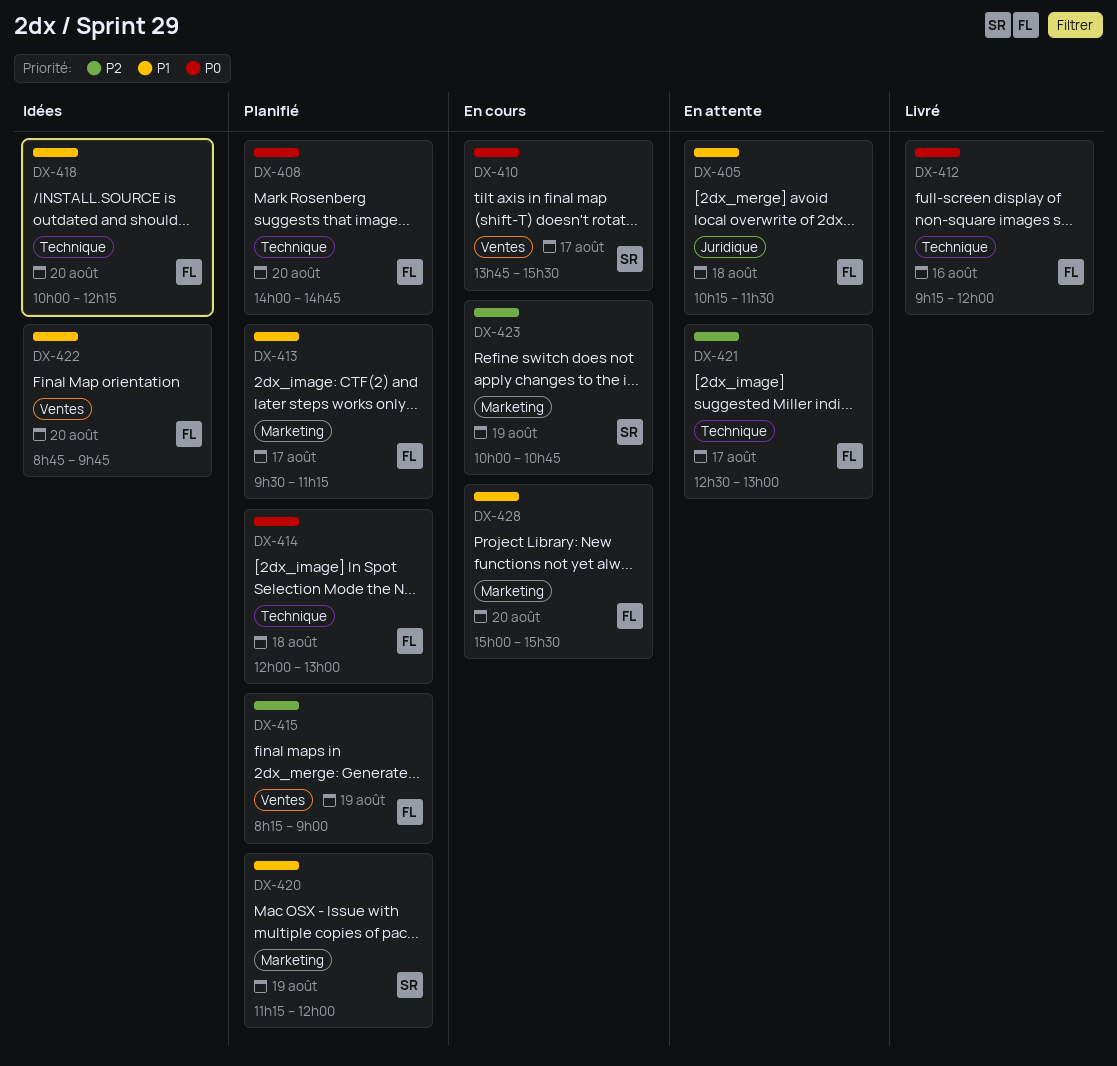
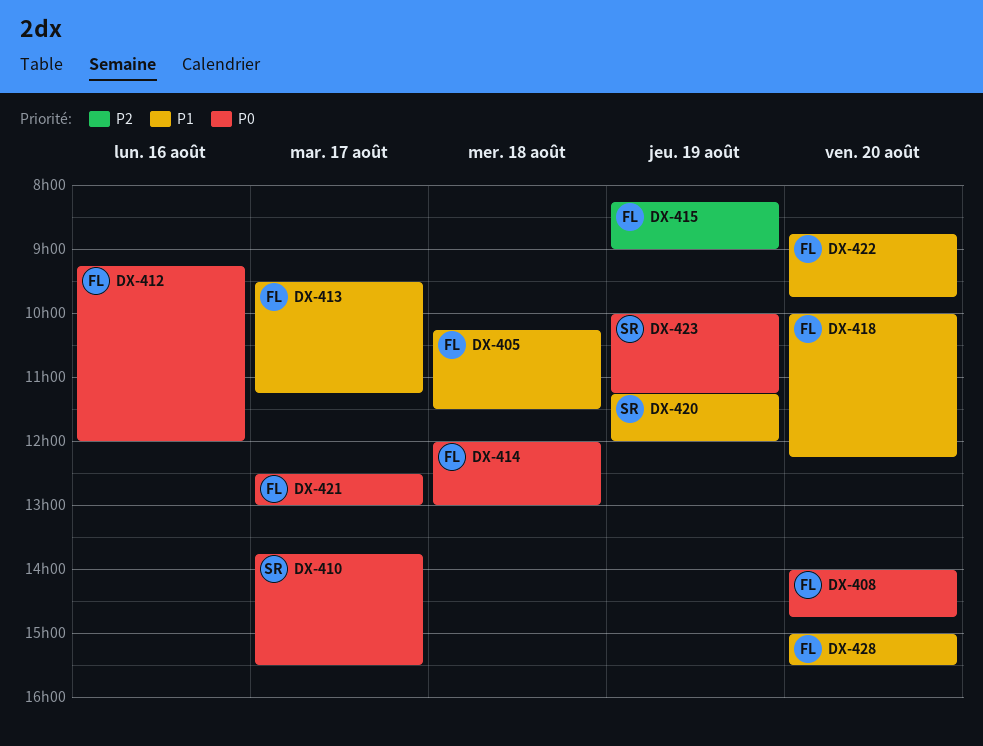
DX-421, priority: P2 -> P0
DX-423, priority: P2 -> P0
DX-423, ends: 10:45 -> 11:15

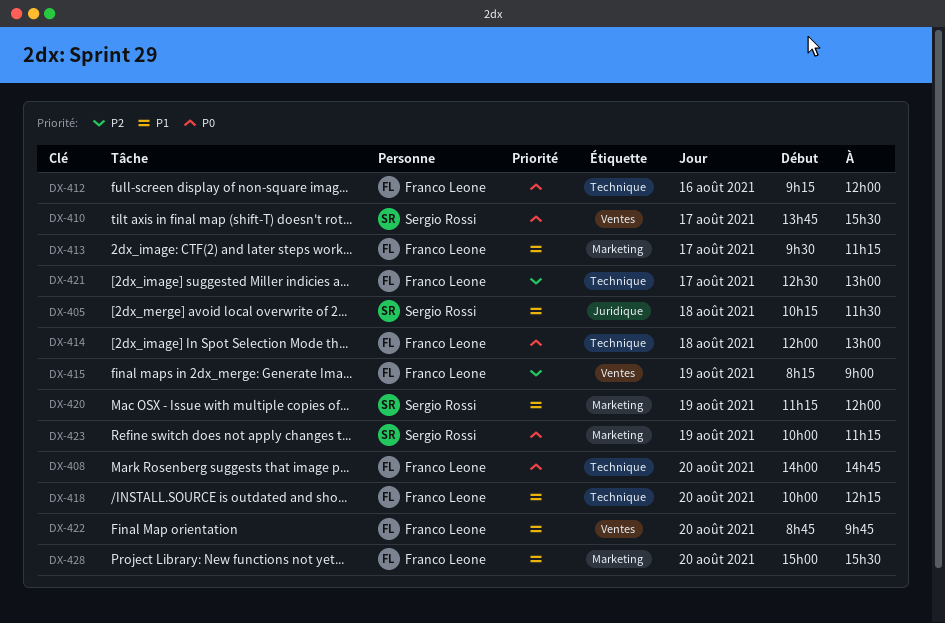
DX-405, owner: Franco Leone -> Sergio Rossi
DX-421, priority: P0 -> P2

